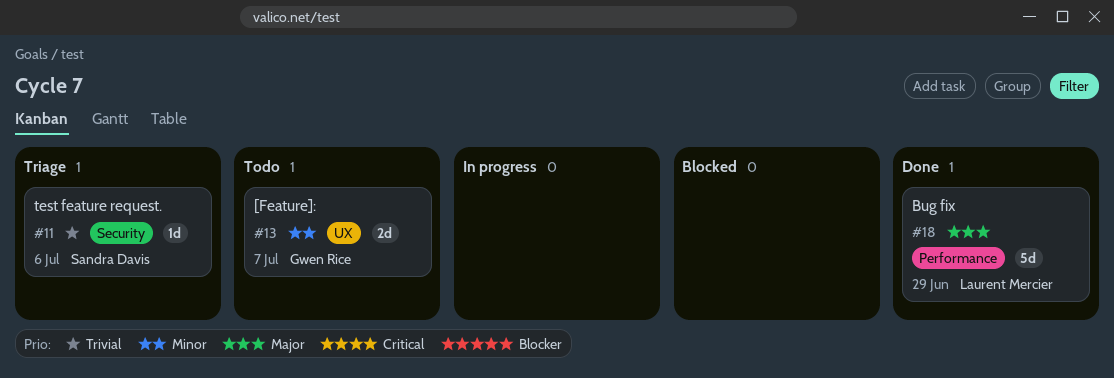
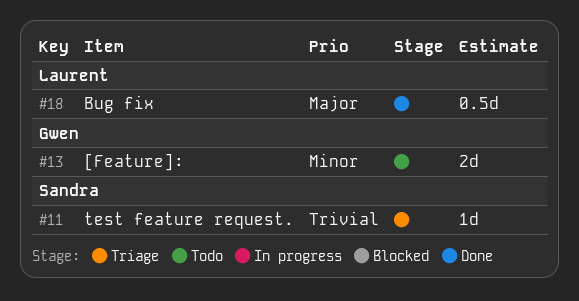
#18, estimate: 5d -> 0.5d

